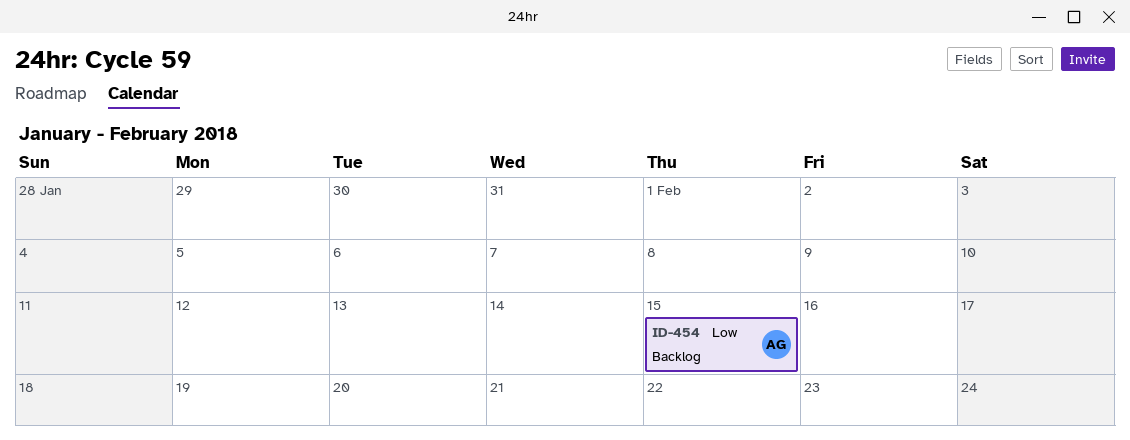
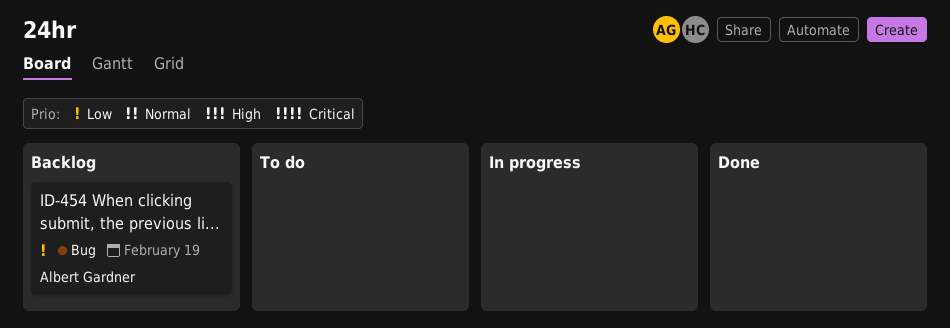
ID-454, due: Feb 15 -> Feb 19

